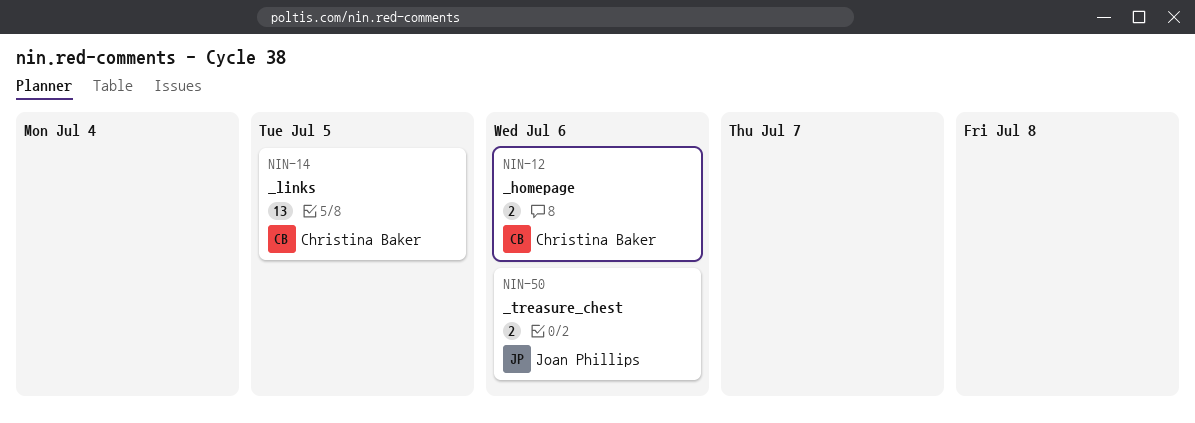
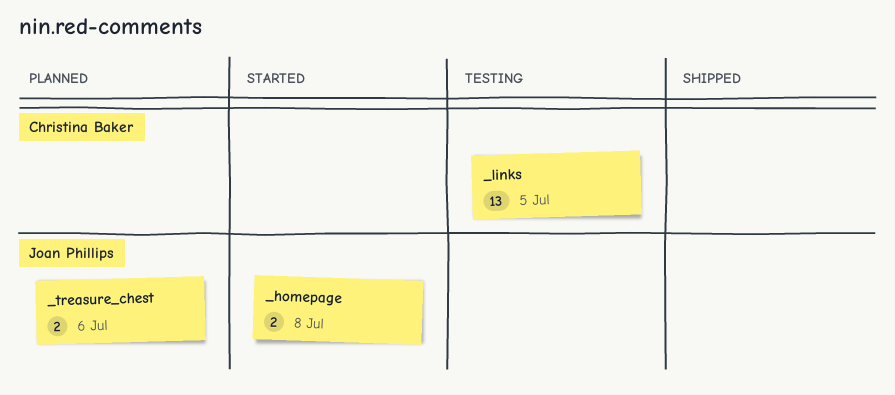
_homepage, owner: Christina Baker -> Joan Phillips
_homepage, due: Jul 6 -> Jul 8

